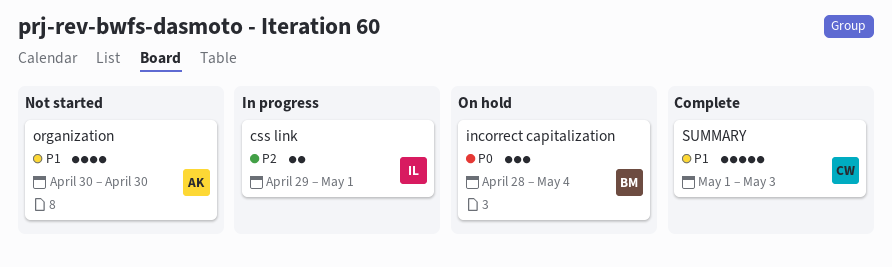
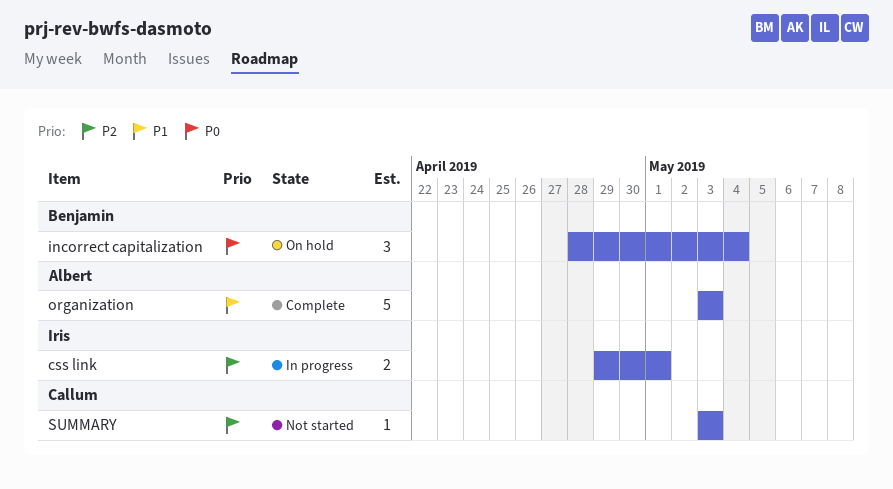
organization, status: Not started -> Complete
organization, estimate: 4 -> 5
organization, start: Apr 30 -> May 3
organization, due: Apr 30 -> May 3
SUMMARY, status: Complete -> Not started
SUMMARY, priority: P1 -> P2
SUMMARY, estimate: 5 -> 1
SUMMARY, start: May 1 -> May 3

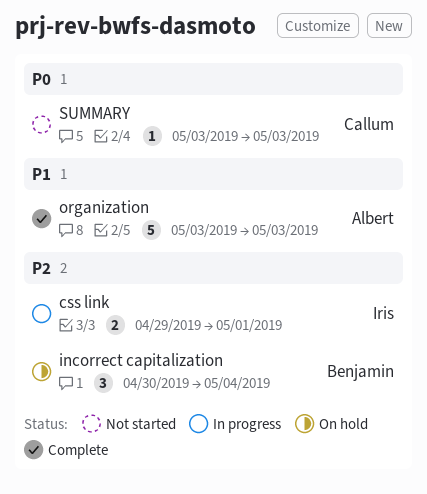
incorrect capitalization, priority: P0 -> P2
incorrect capitalization, start: Apr 28 -> Apr 30
SUMMARY, priority: P2 -> P0

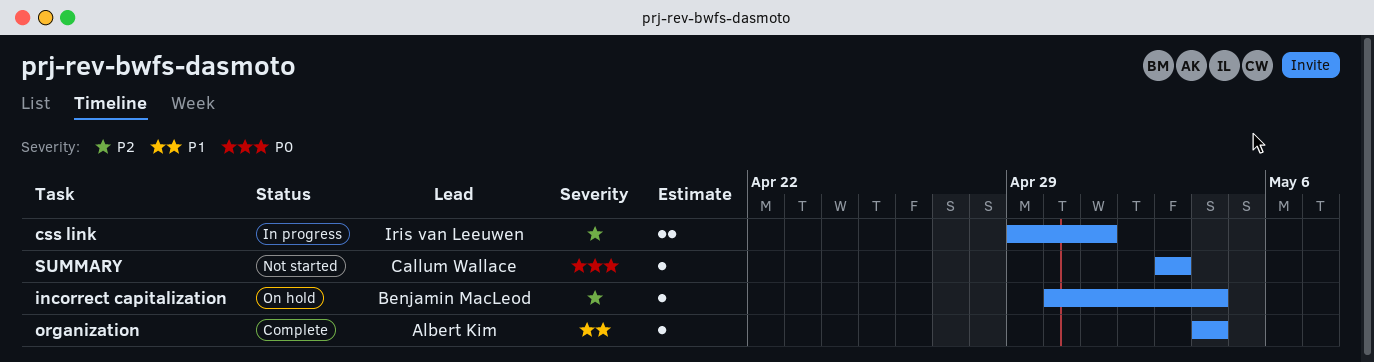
incorrect capitalization, estimate: 3 -> 1
organization, estimate: 5 -> 1
organization, start: May 3 -> May 4
organization, due: May 3 -> May 4

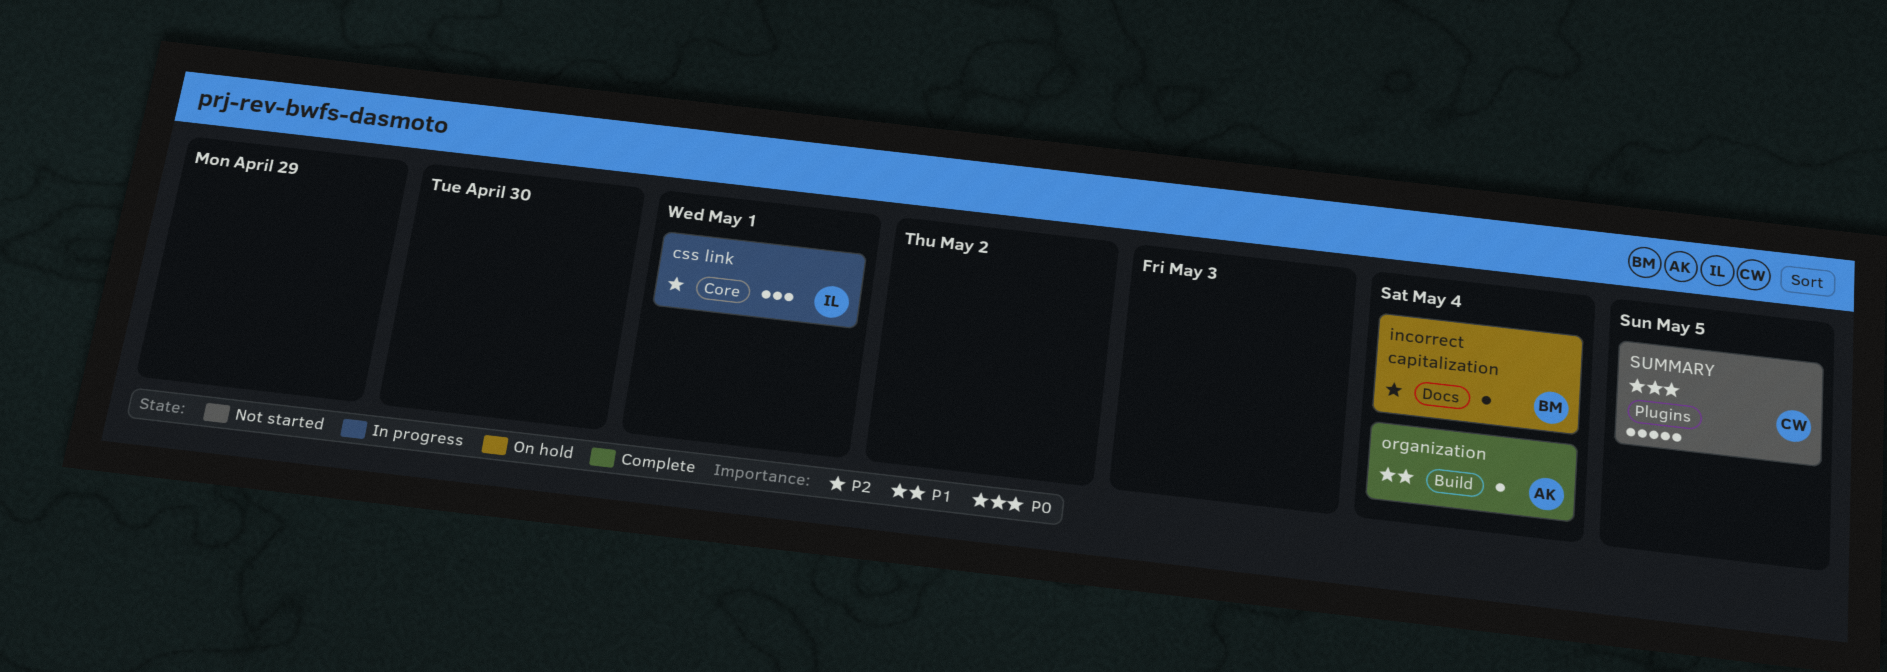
css link, estimate: 2 -> 3
SUMMARY, estimate: 1 -> 5
SUMMARY, due: May 3 -> May 5

